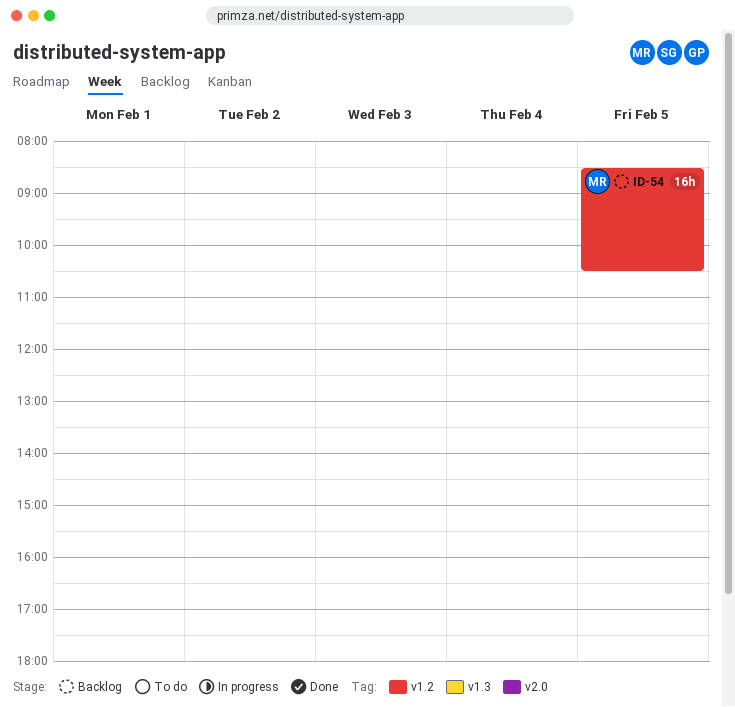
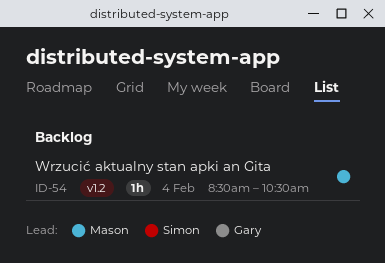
ID-54, estimate: 16h -> 1h
ID-54, day: Feb 5 -> Feb 4

